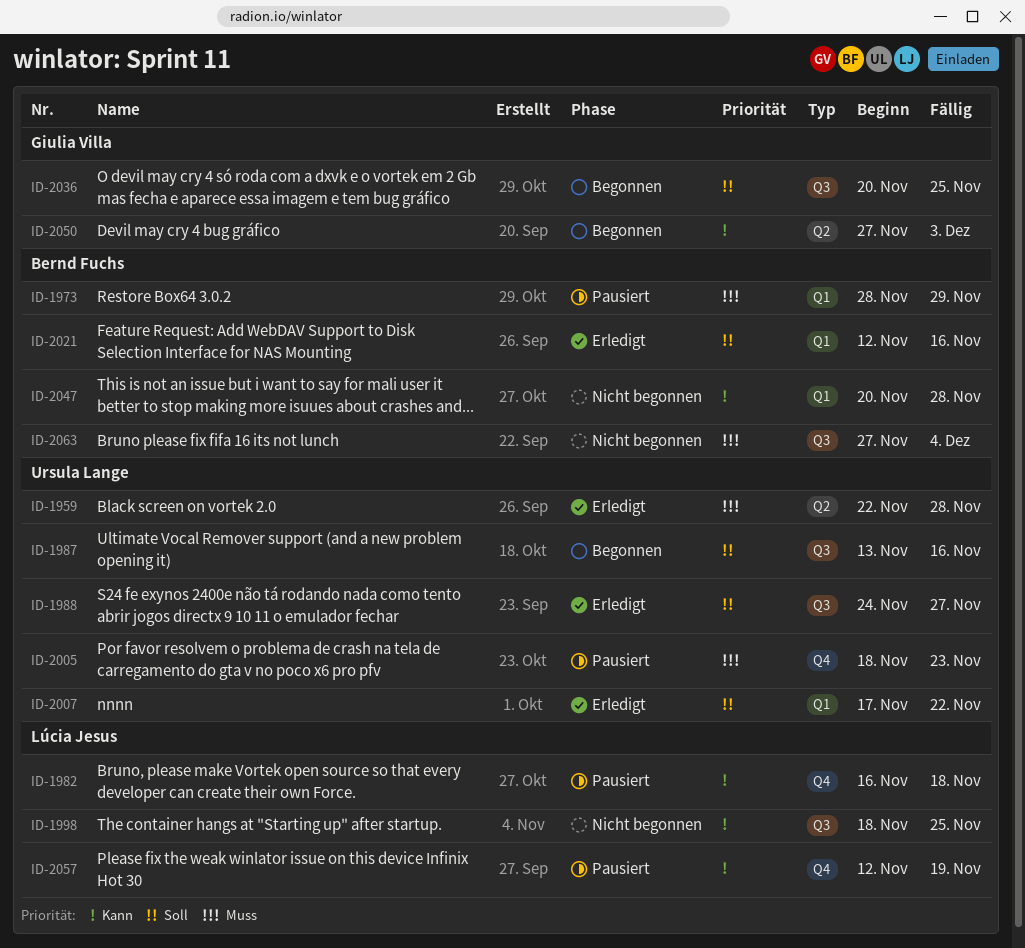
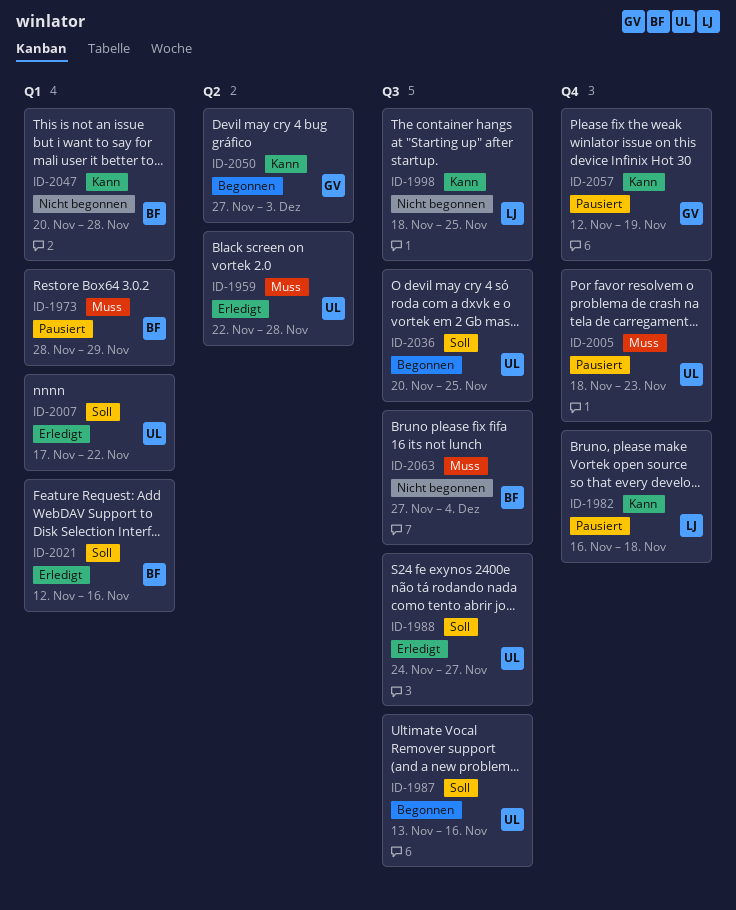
ID-2036, owner: Giulia Villa -> Ursula Lange
ID-2057, owner: Lúcia Jesus -> Giulia Villa

